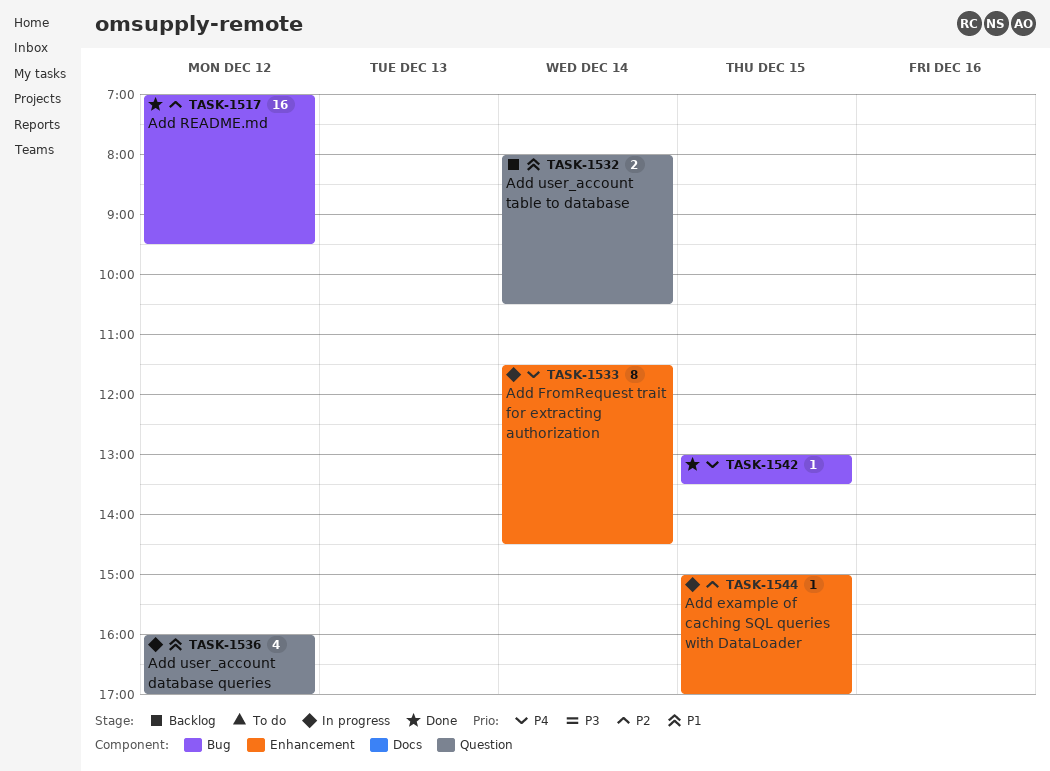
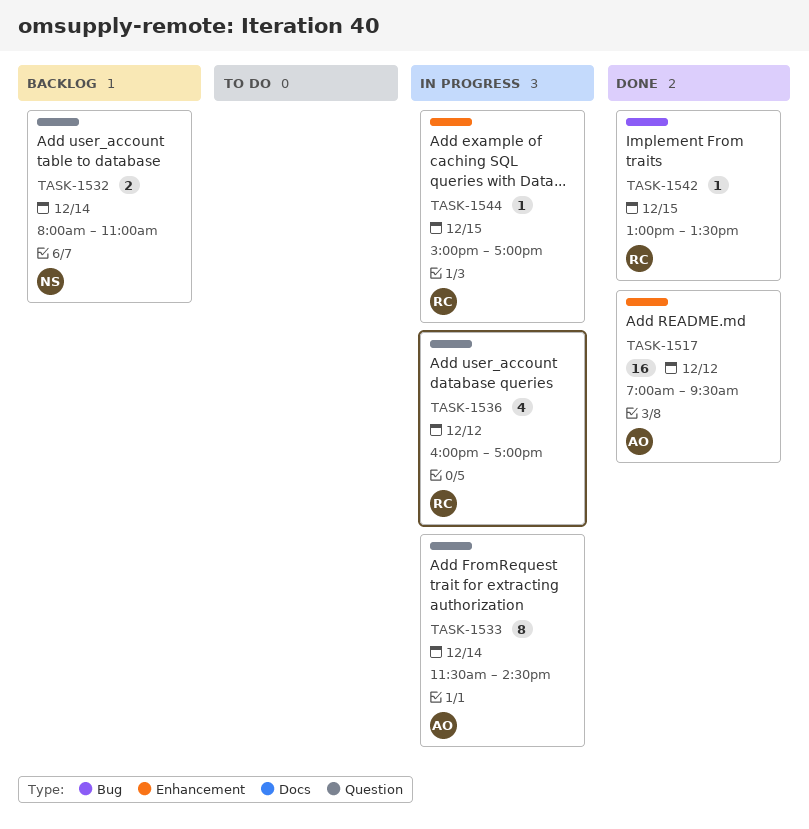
TASK-1517, label: Bug -> Enhancement
TASK-1532, ends: 10:30 -> 11:00
TASK-1533, label: Enhancement -> Question

